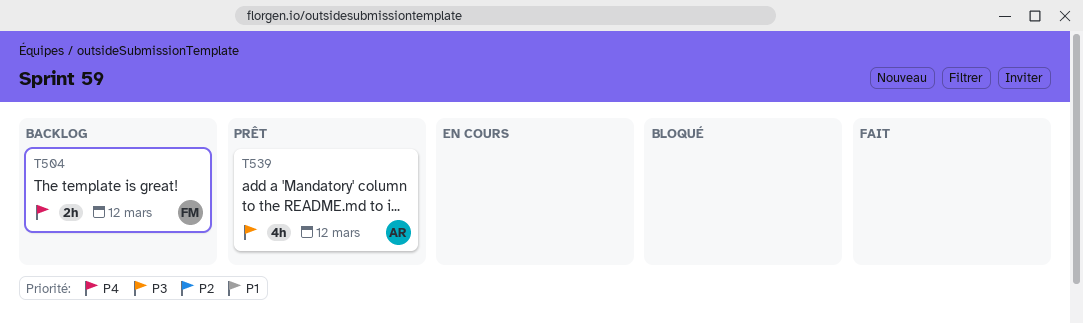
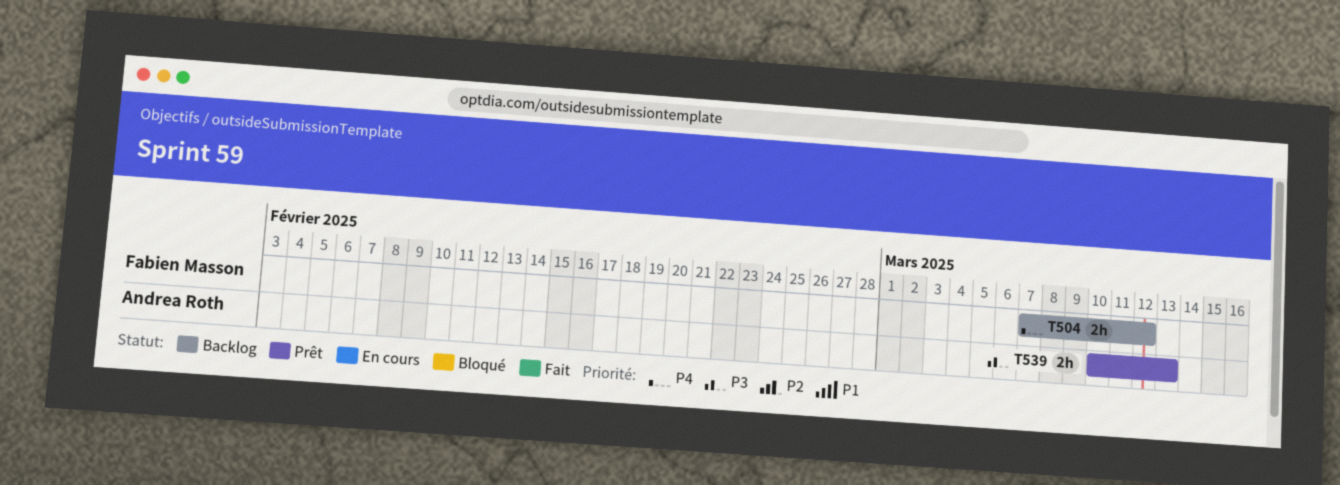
T539, estimate: 4h -> 2h
T539, due: Mar 12 -> Mar 13

